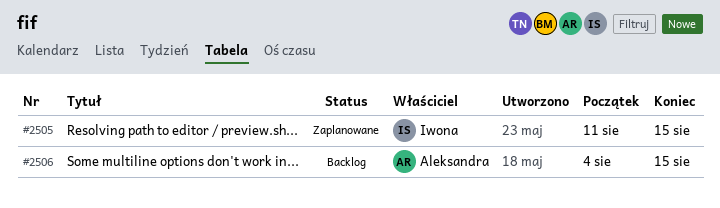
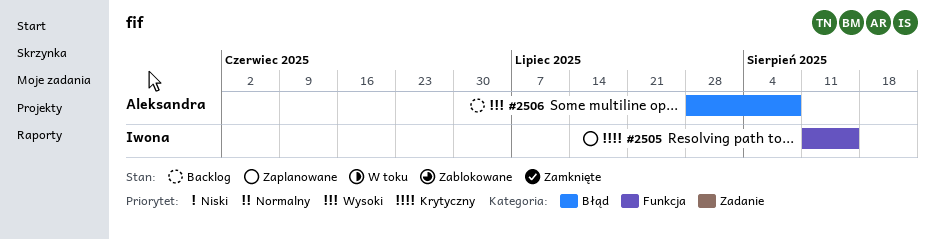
#2506, start: Aug 4 -> Jul 28
#2506, due: Aug 15 -> Aug 8

